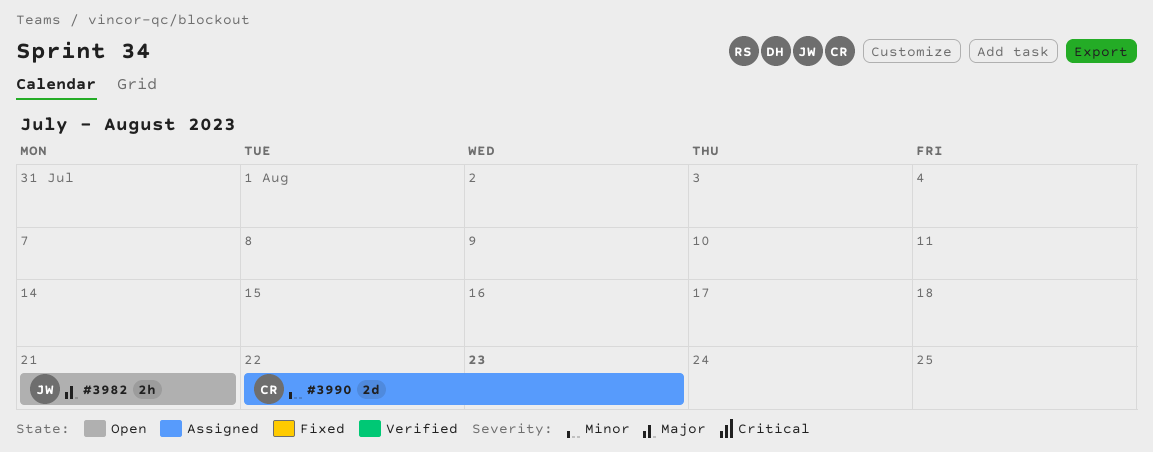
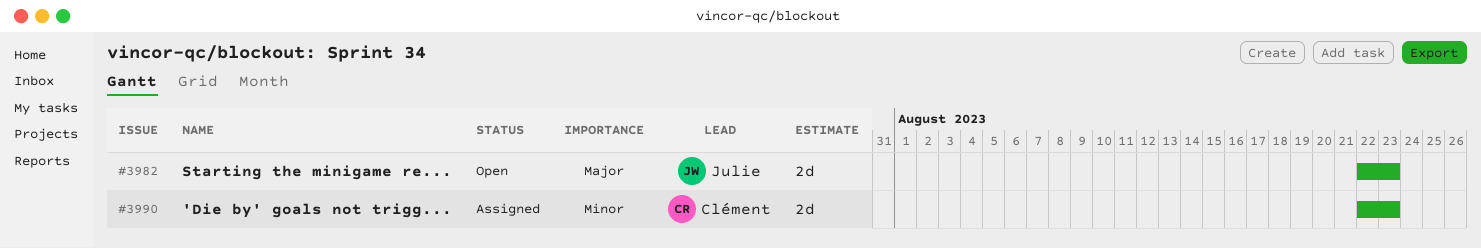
#3982, estimate: 2h -> 2d
#3982, start: Aug 21 -> Aug 22
#3982, due: Aug 21 -> Aug 23

